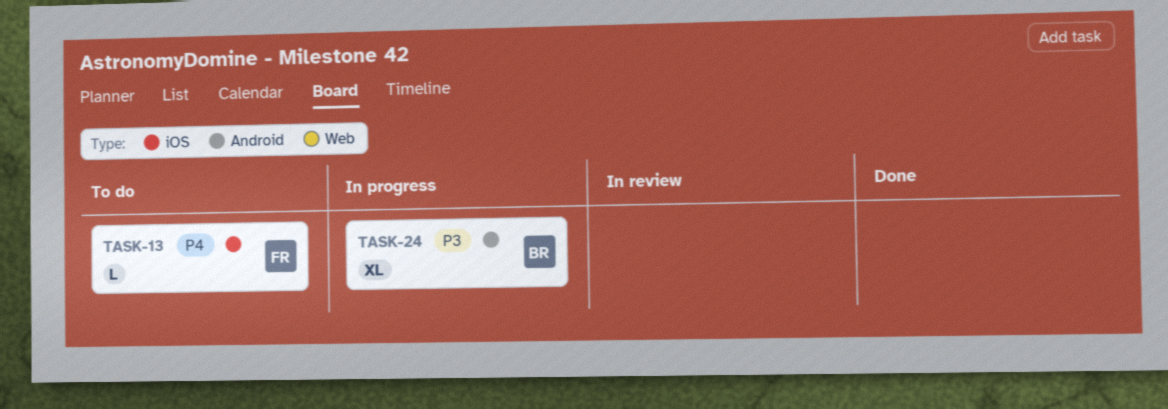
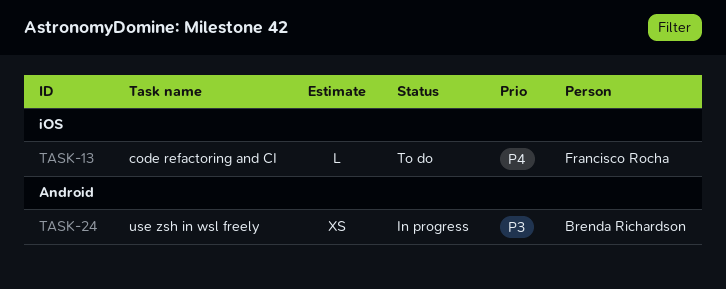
TASK-24, estimate: XL -> XS

